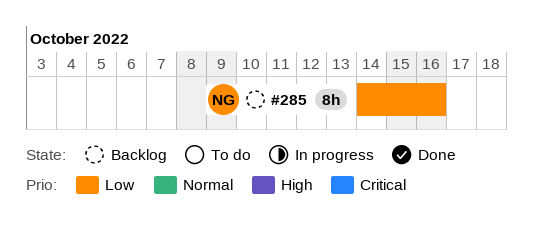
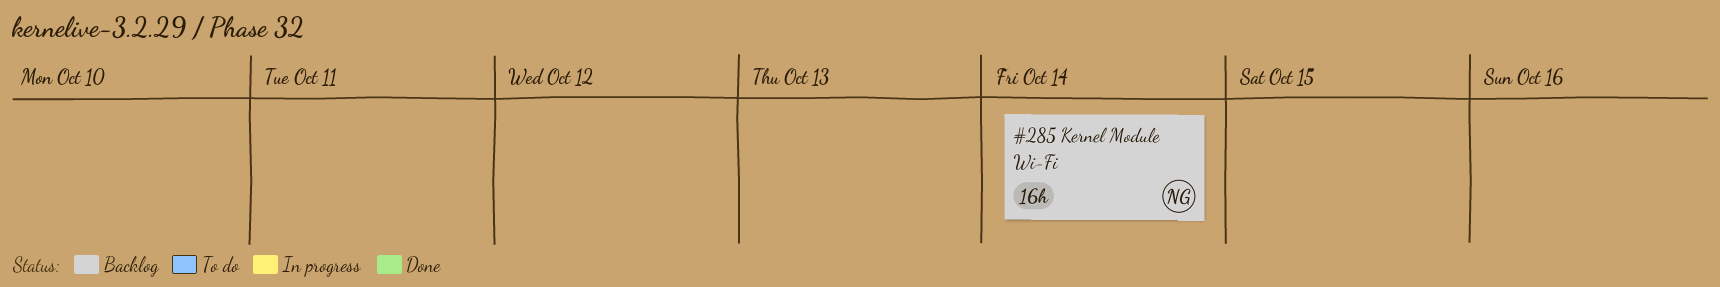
#285, estimate: 8h -> 16h
#285, due: Oct 16 -> Oct 14

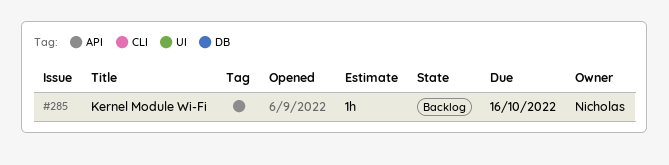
#285, estimate: 16h -> 1h
#285, due: Oct 14 -> Oct 16

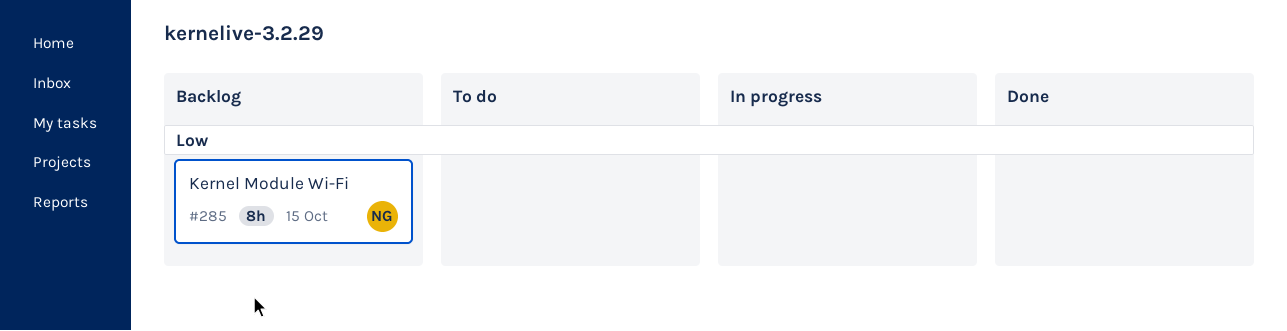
#285, estimate: 1h -> 8h
#285, due: Oct 16 -> Oct 15

